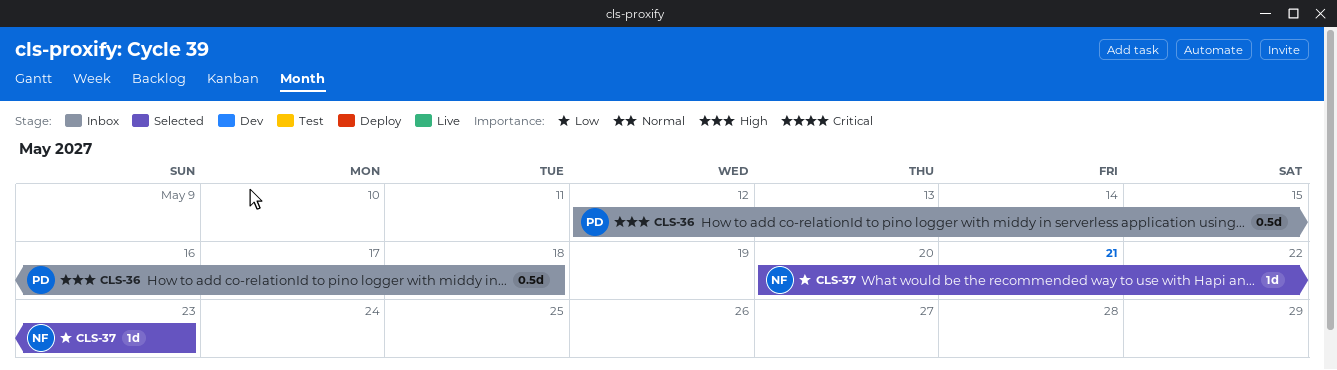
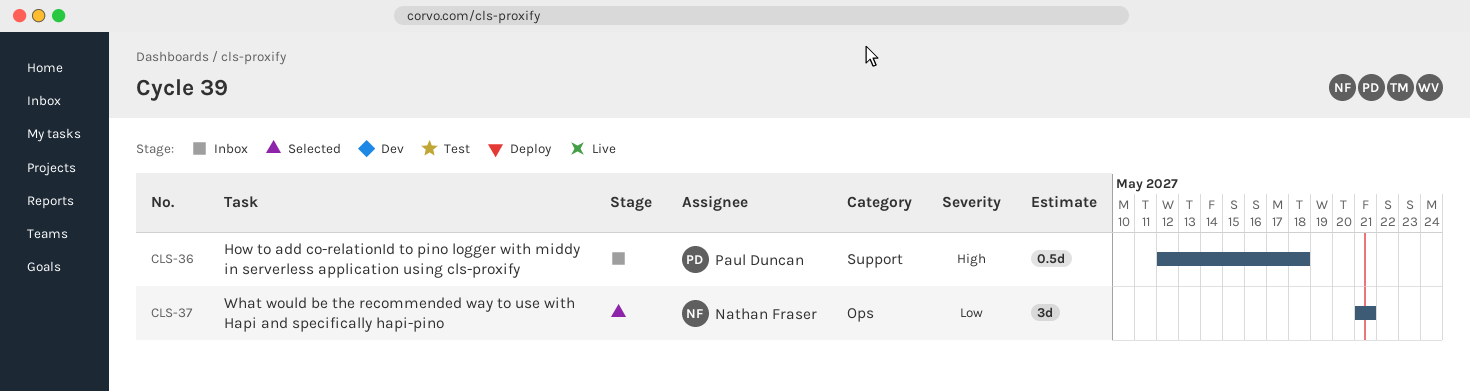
CLS-37, estimate: 1d -> 3d
CLS-37, start: May 20 -> May 21
CLS-37, due: May 23 -> May 21

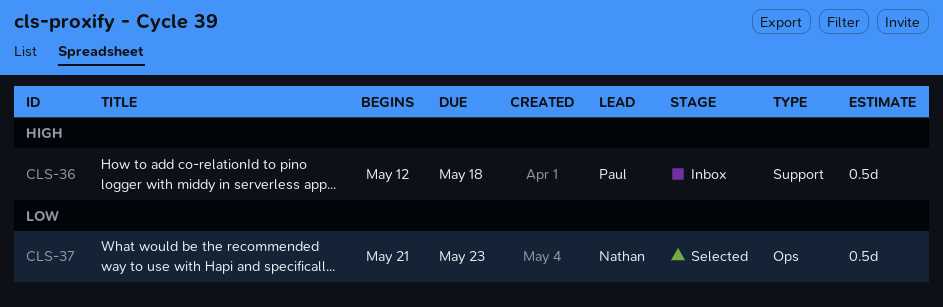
CLS-37, estimate: 3d -> 0.5d
CLS-37, due: May 21 -> May 23

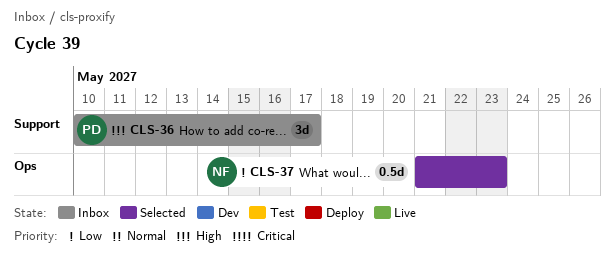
CLS-36, estimate: 0.5d -> 3d
CLS-36, start: May 12 -> May 10
CLS-36, due: May 18 -> May 17

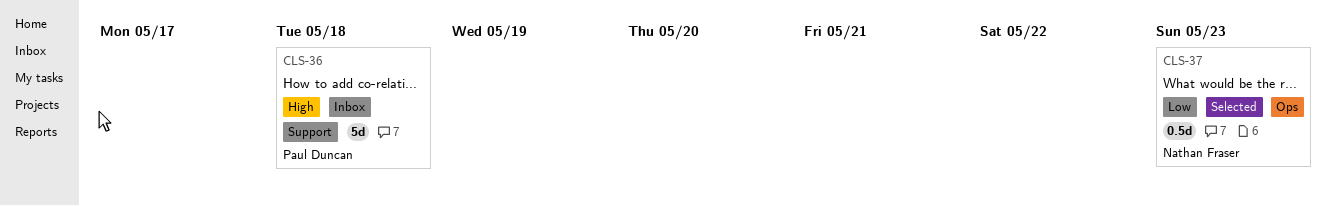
CLS-36, estimate: 3d -> 5d
CLS-36, due: May 17 -> May 18

